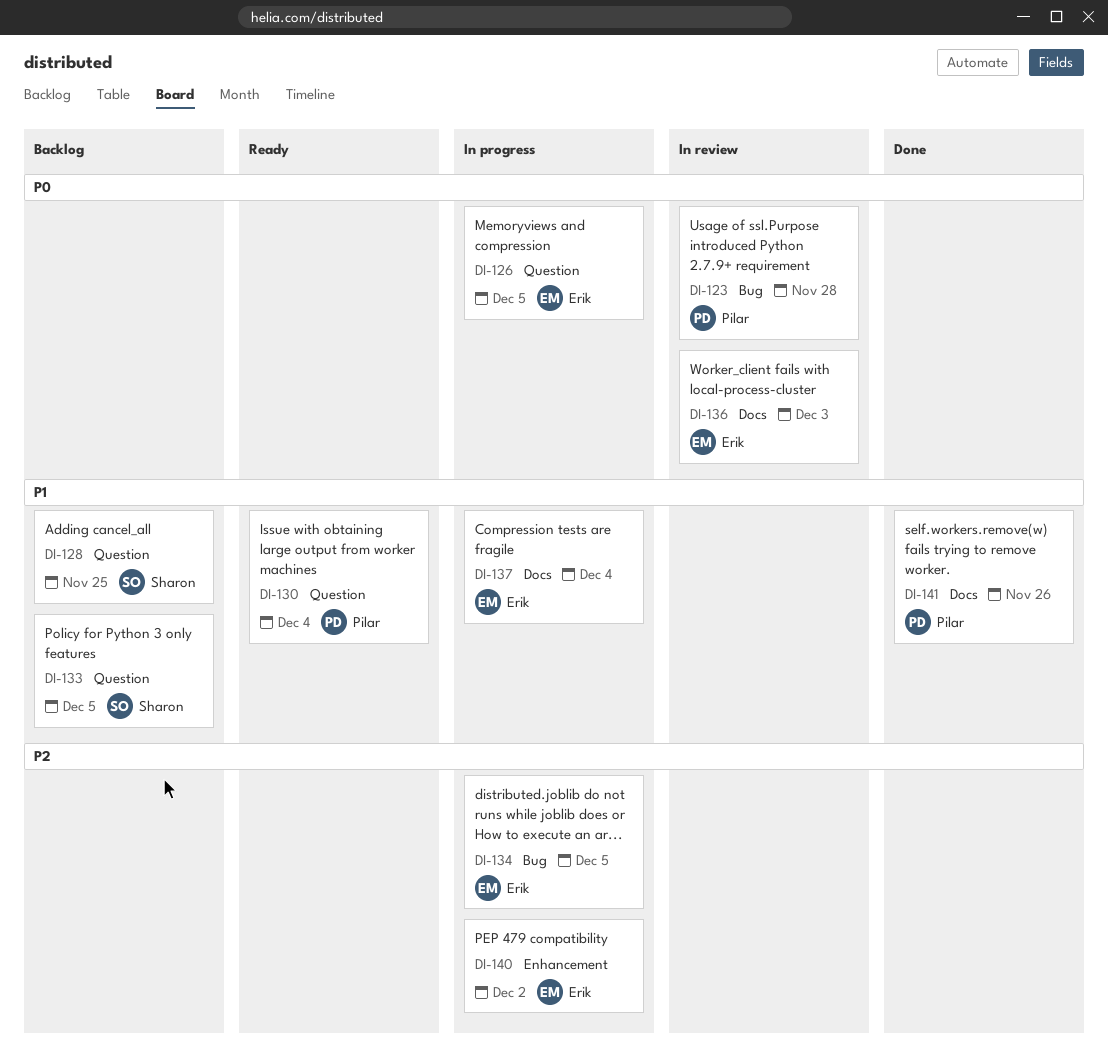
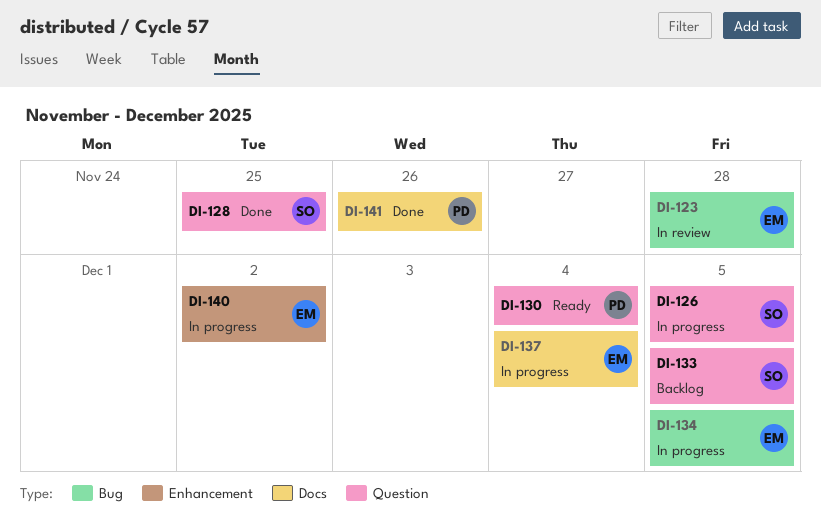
DI-123, owner: Pilar -> Erik
DI-126, owner: Erik -> Sharon
DI-128, status: Backlog -> Done
DI-136: present -> none

